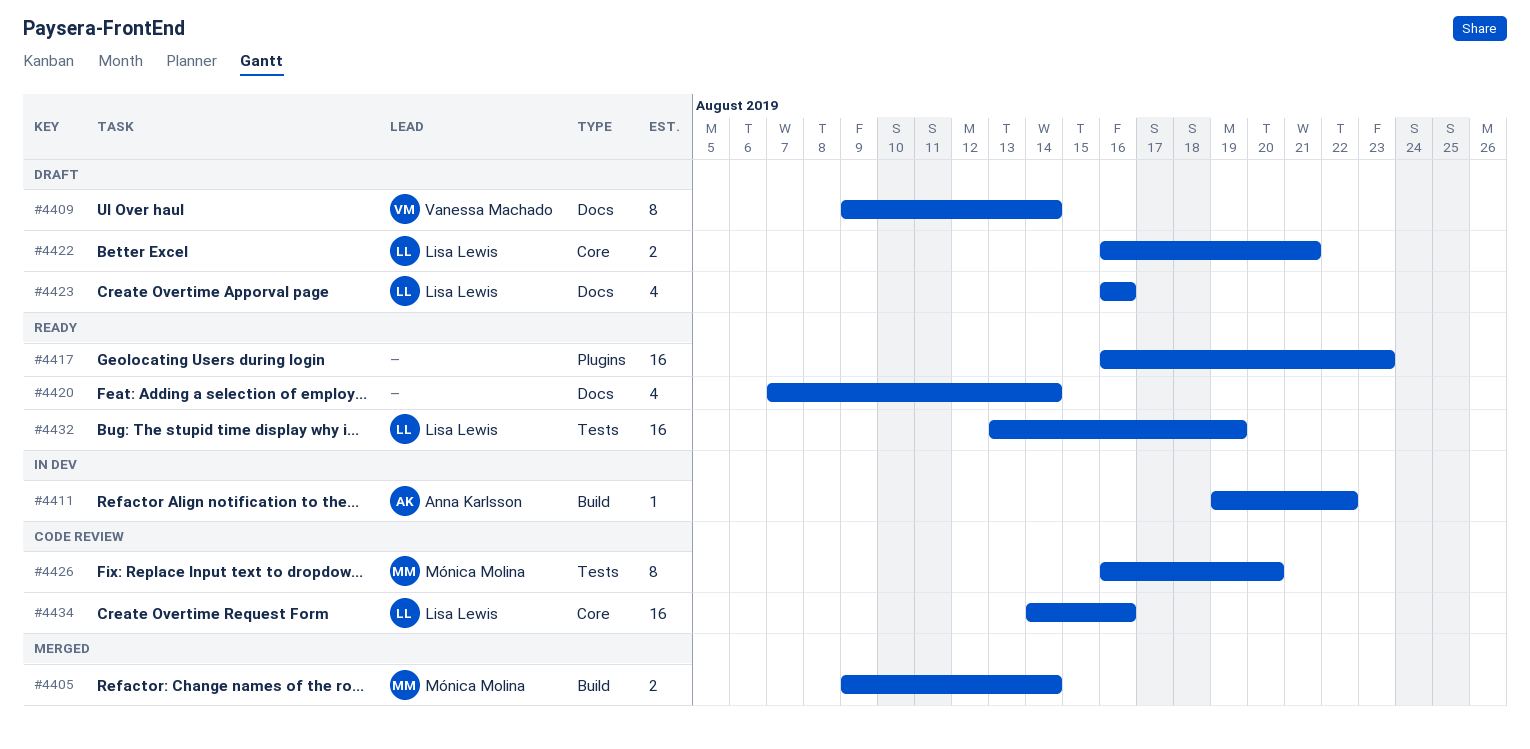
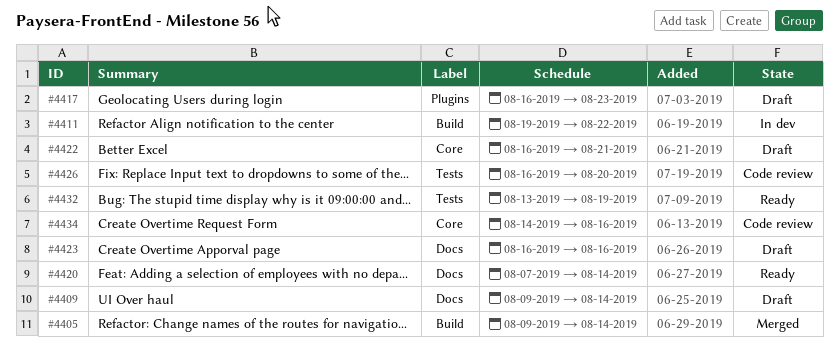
#4417, status: Ready -> Draft

